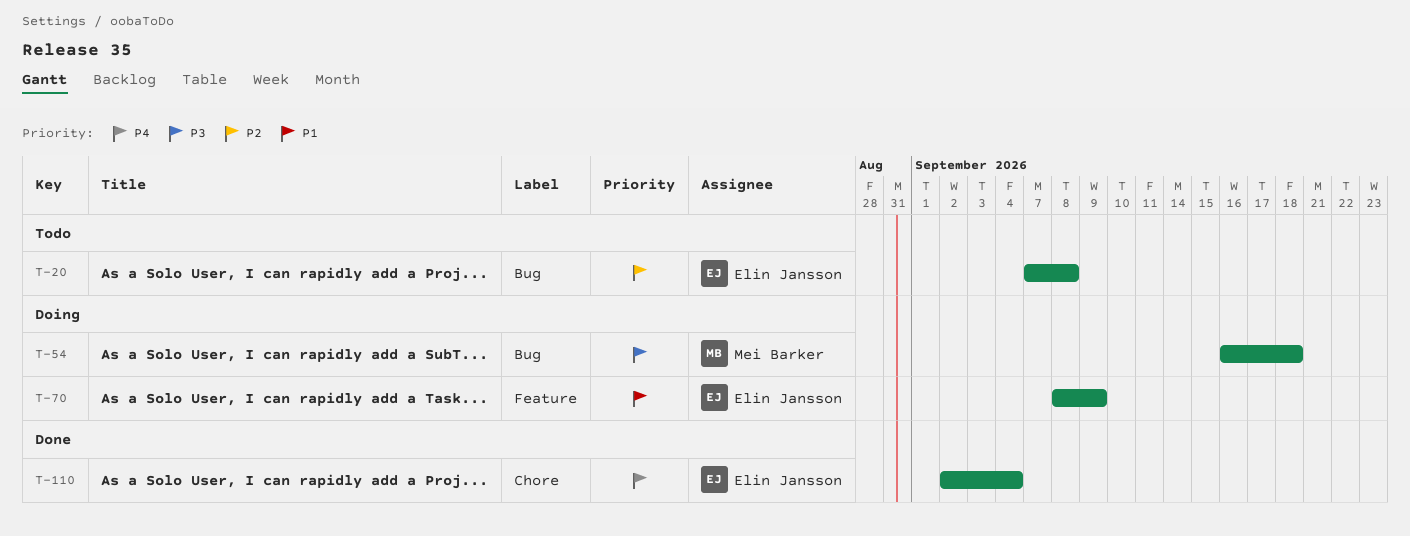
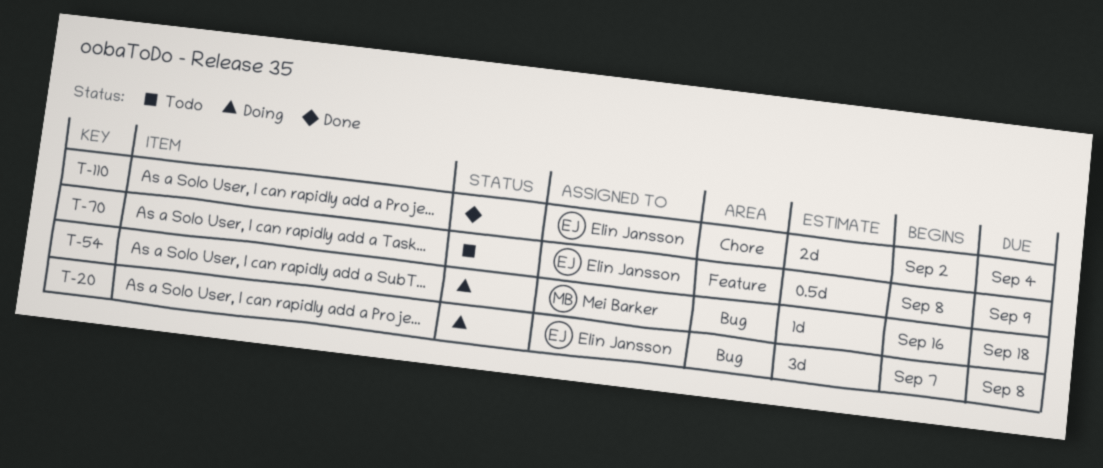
T-20, status: Todo -> Doing
T-70, status: Doing -> Todo

